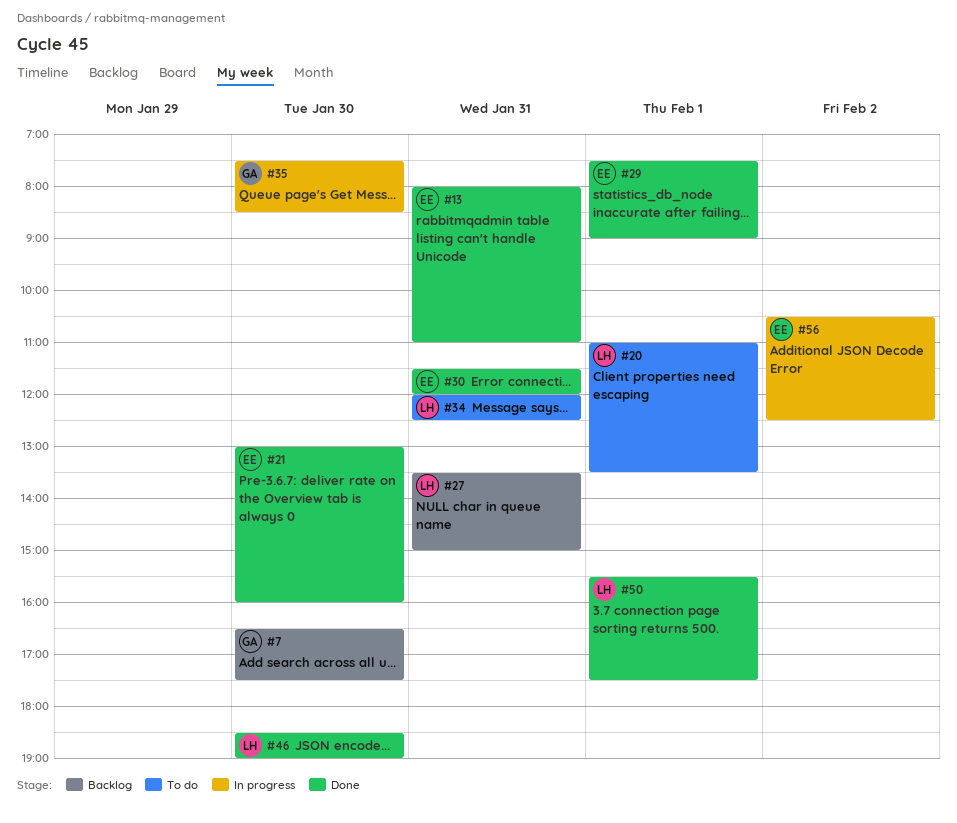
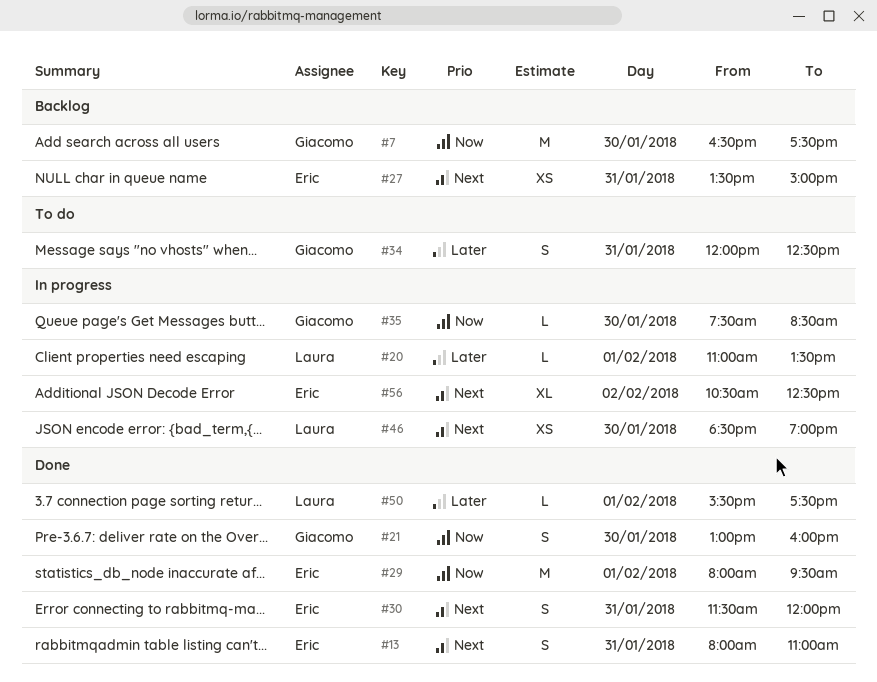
#20, status: To do -> In progress
#21, owner: Eric -> Giacomo
#27, owner: Laura -> Eric
#29, begins: 07:30 -> 08:00
#29, ends: 09:00 -> 09:30
#34, owner: Laura -> Giacomo
#46, status: Done -> In progress

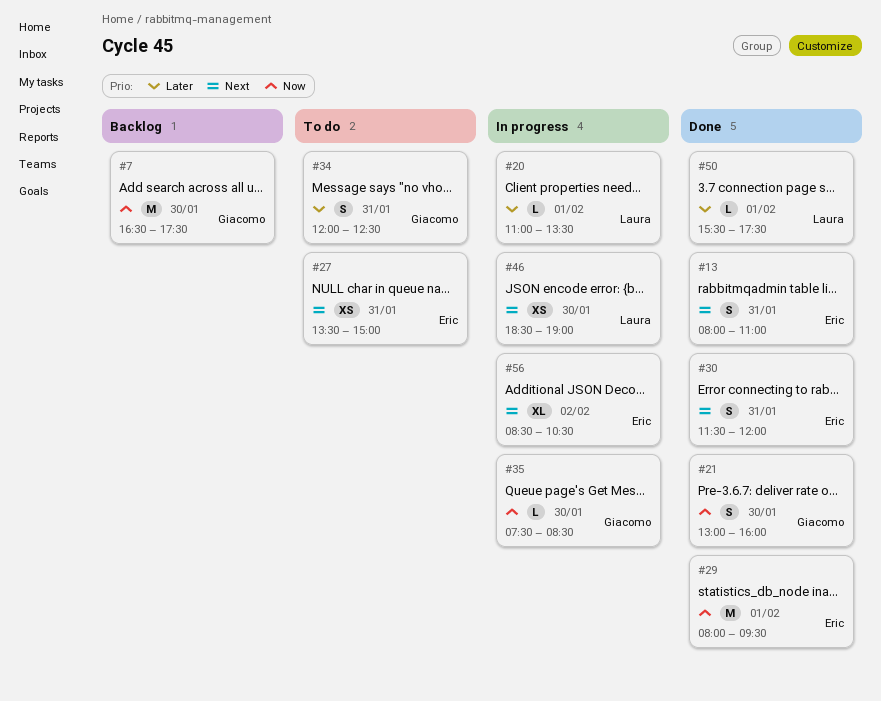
#27, status: Backlog -> To do
#56, begins: 10:30 -> 08:30
#56, ends: 12:30 -> 10:30

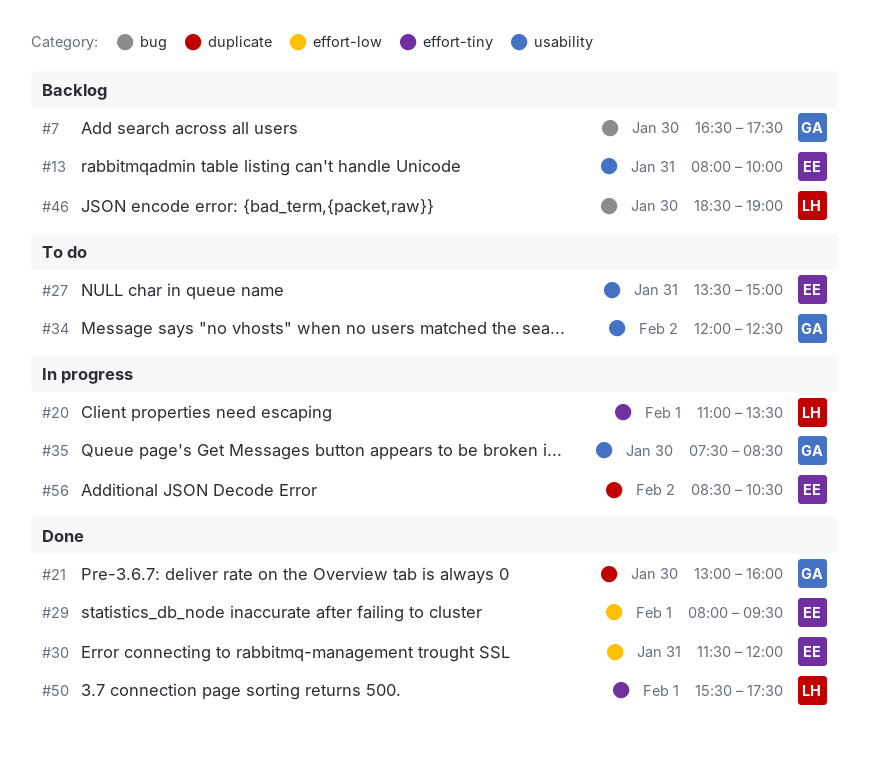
#13, status: Done -> Backlog
#13, ends: 11:00 -> 10:00
#34, day: Jan 31 -> Feb 2
#46, status: In progress -> Backlog

